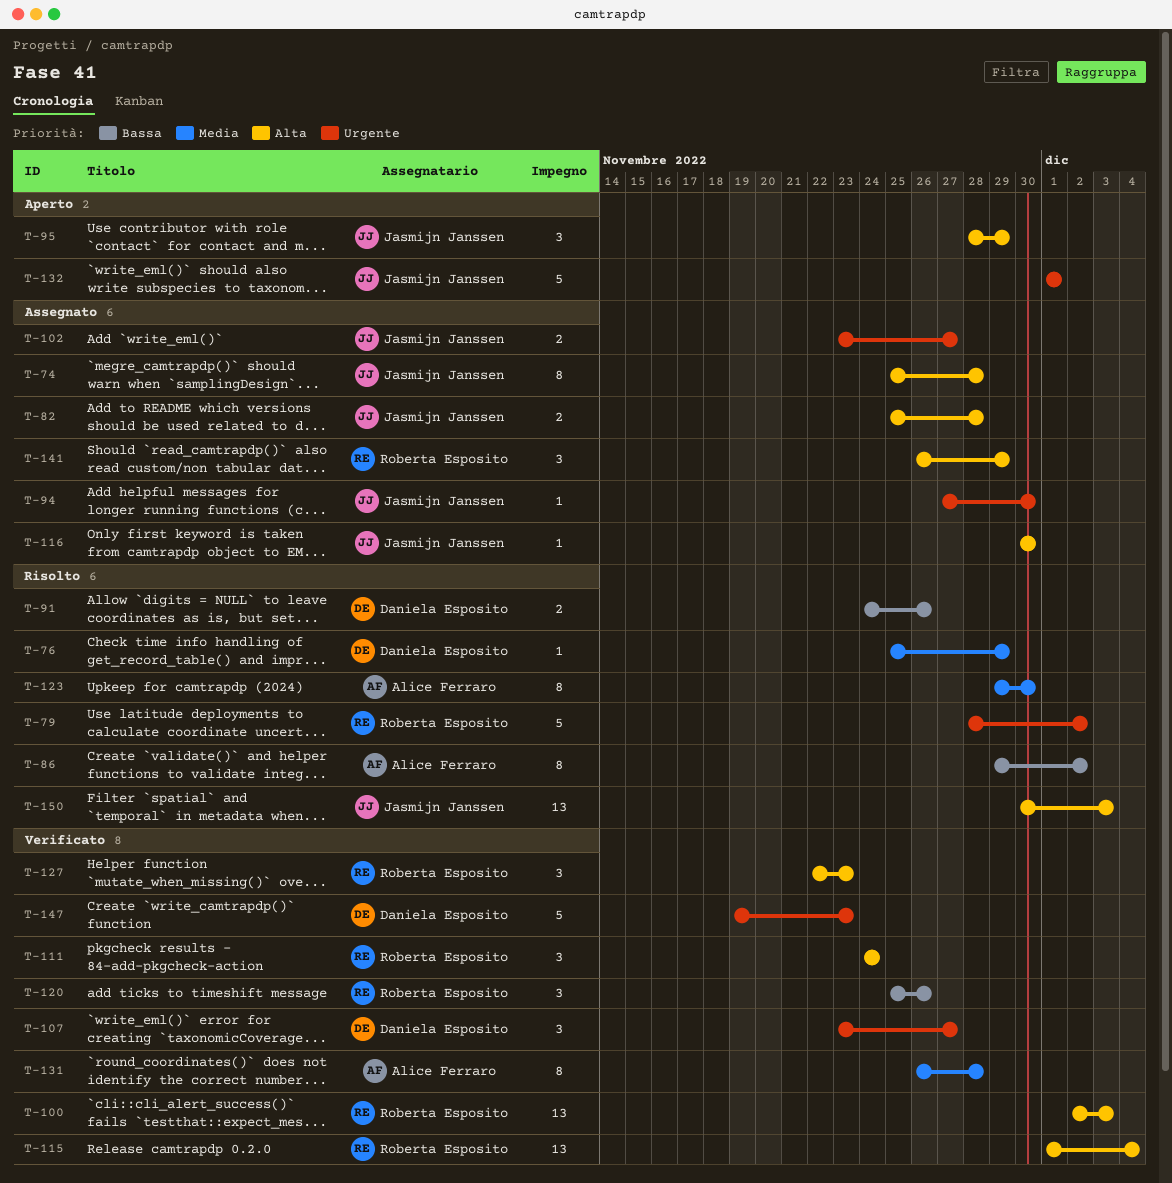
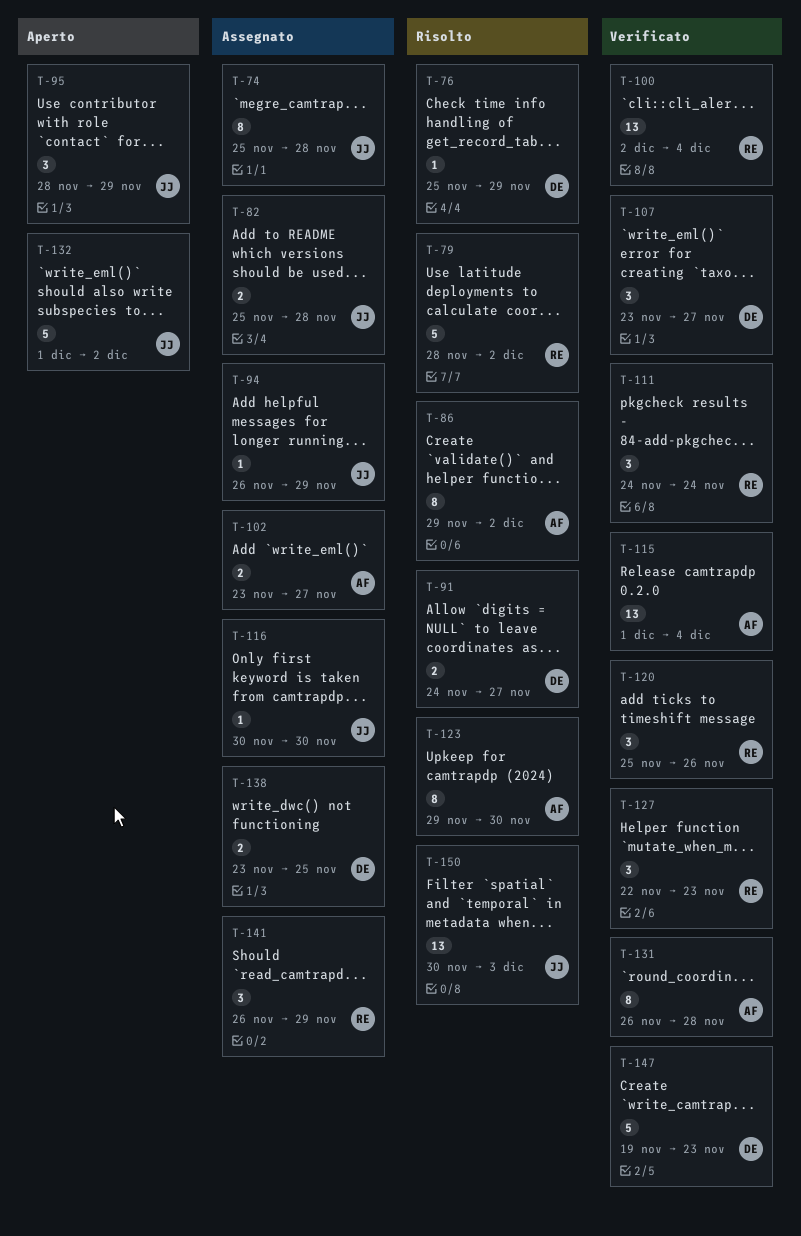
T-91, due: Nov 26 -> Nov 27
T-94, start: Nov 27 -> Nov 26
T-94, due: Nov 30 -> Nov 29
T-100, due: Dec 3 -> Dec 4
T-102, owner: Jasmijn Janssen -> Alice Ferraro
T-115, owner: Roberta Esposito -> Alice Ferraro
T-132, due: Dec 1 -> Dec 2
T-138: none -> present

